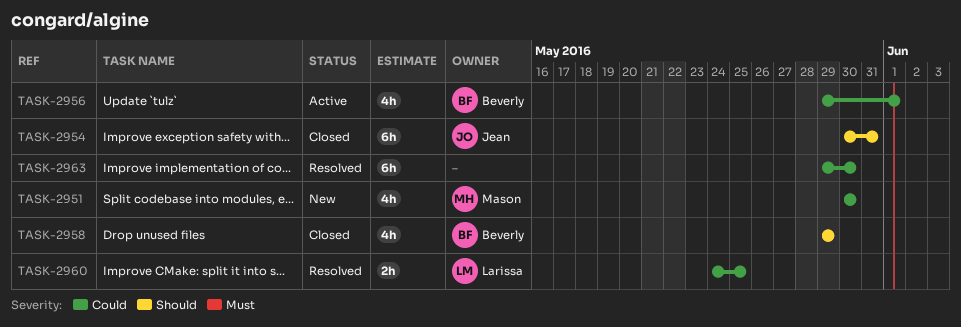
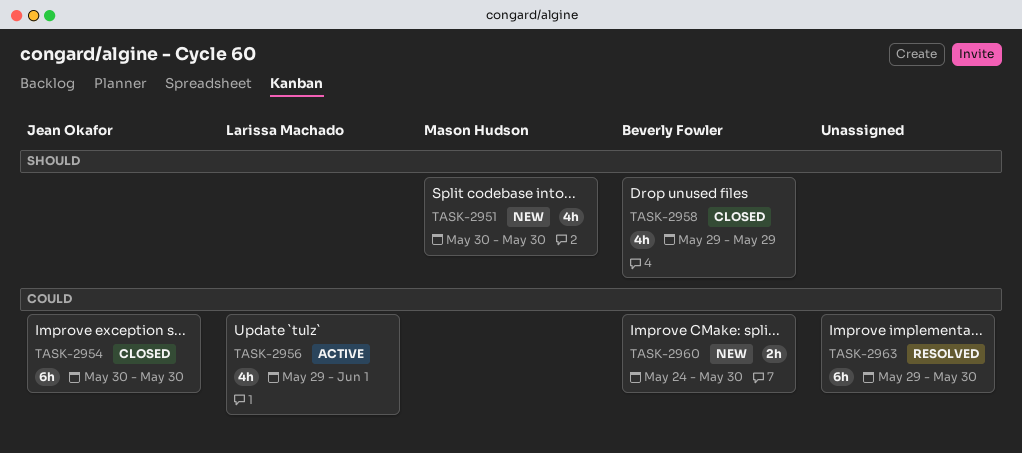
TASK-2951, priority: Could -> Should
TASK-2954, priority: Should -> Could
TASK-2954, due: May 31 -> May 30
TASK-2956, owner: Beverly Fowler -> Larissa Machado
TASK-2960, status: Resolved -> New
TASK-2960, owner: Larissa Machado -> Beverly Fowler
TASK-2960, due: May 25 -> May 30

